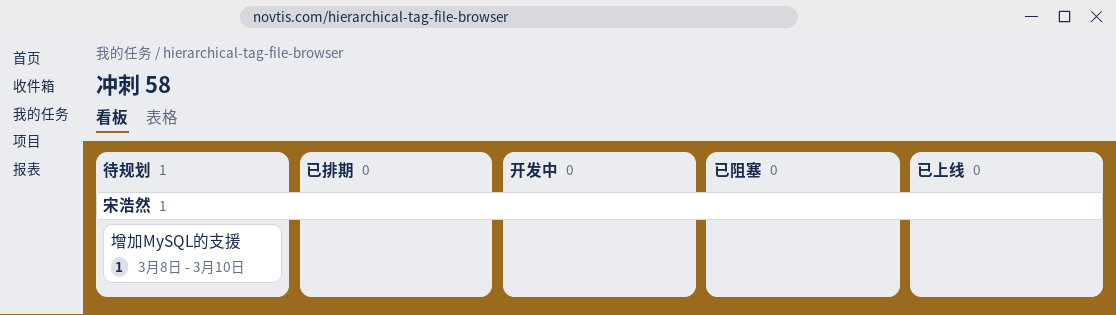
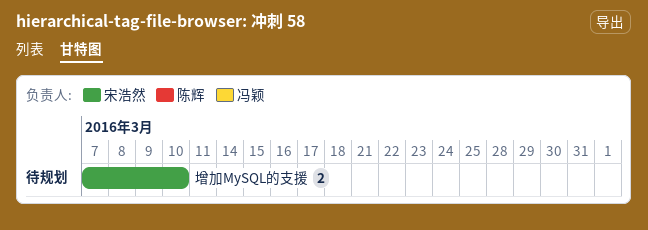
增加MySQL的支援, estimate: 1 -> 2
增加MySQL的支援, start: Mar 8 -> Mar 7

